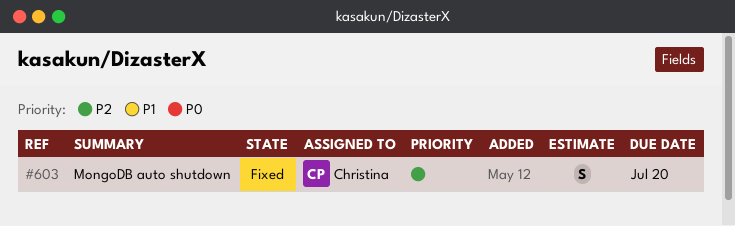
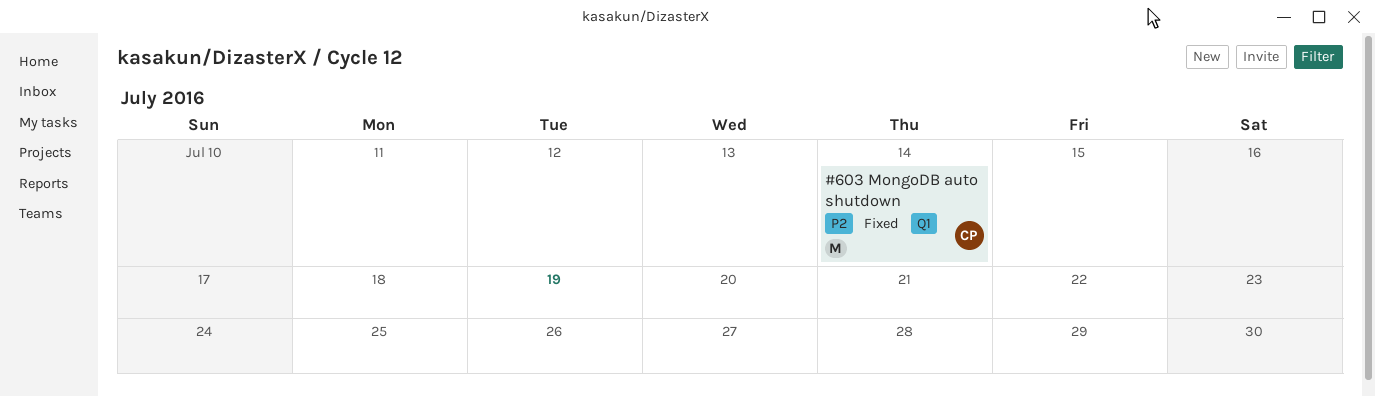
#603, estimate: S -> M
#603, due: Jul 20 -> Jul 14

